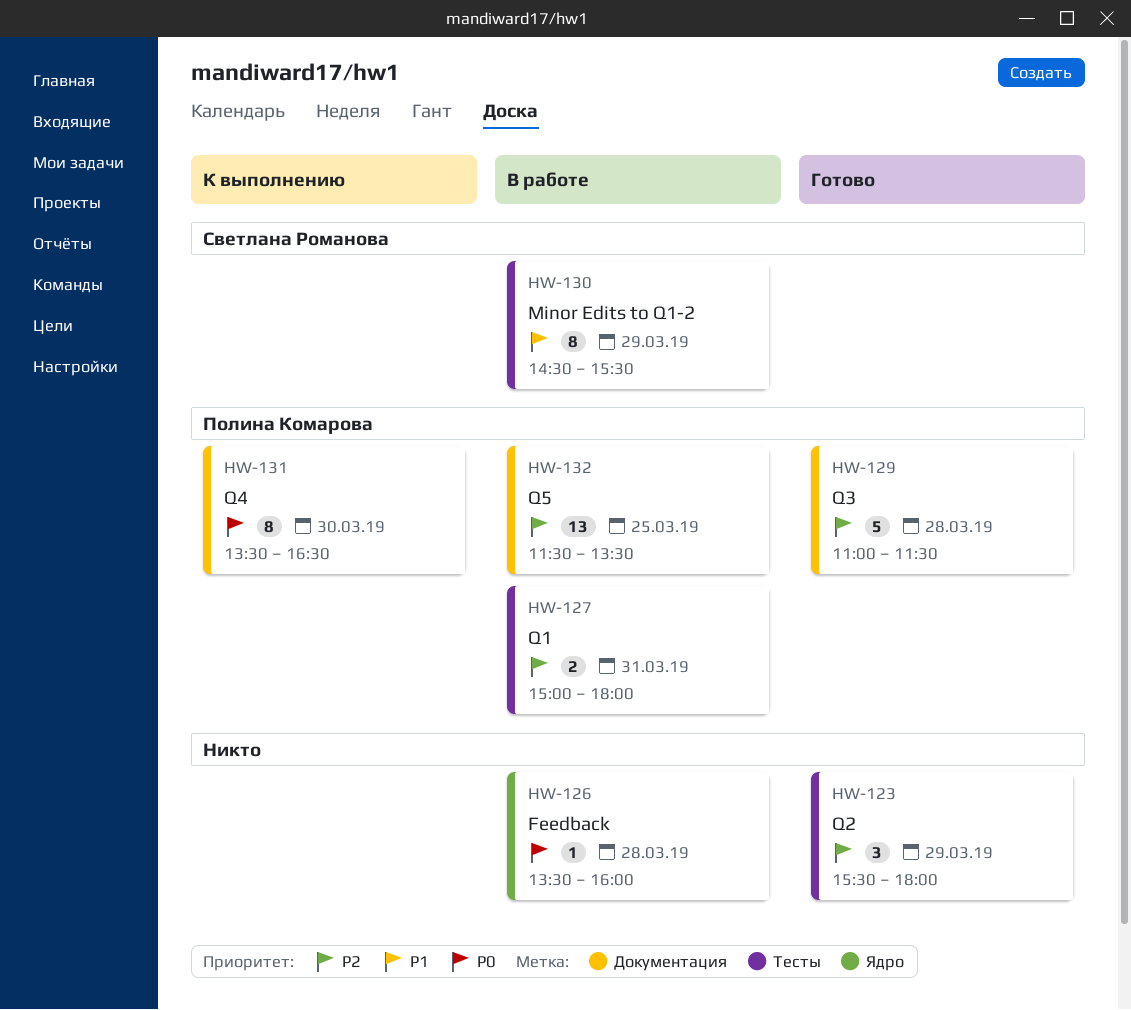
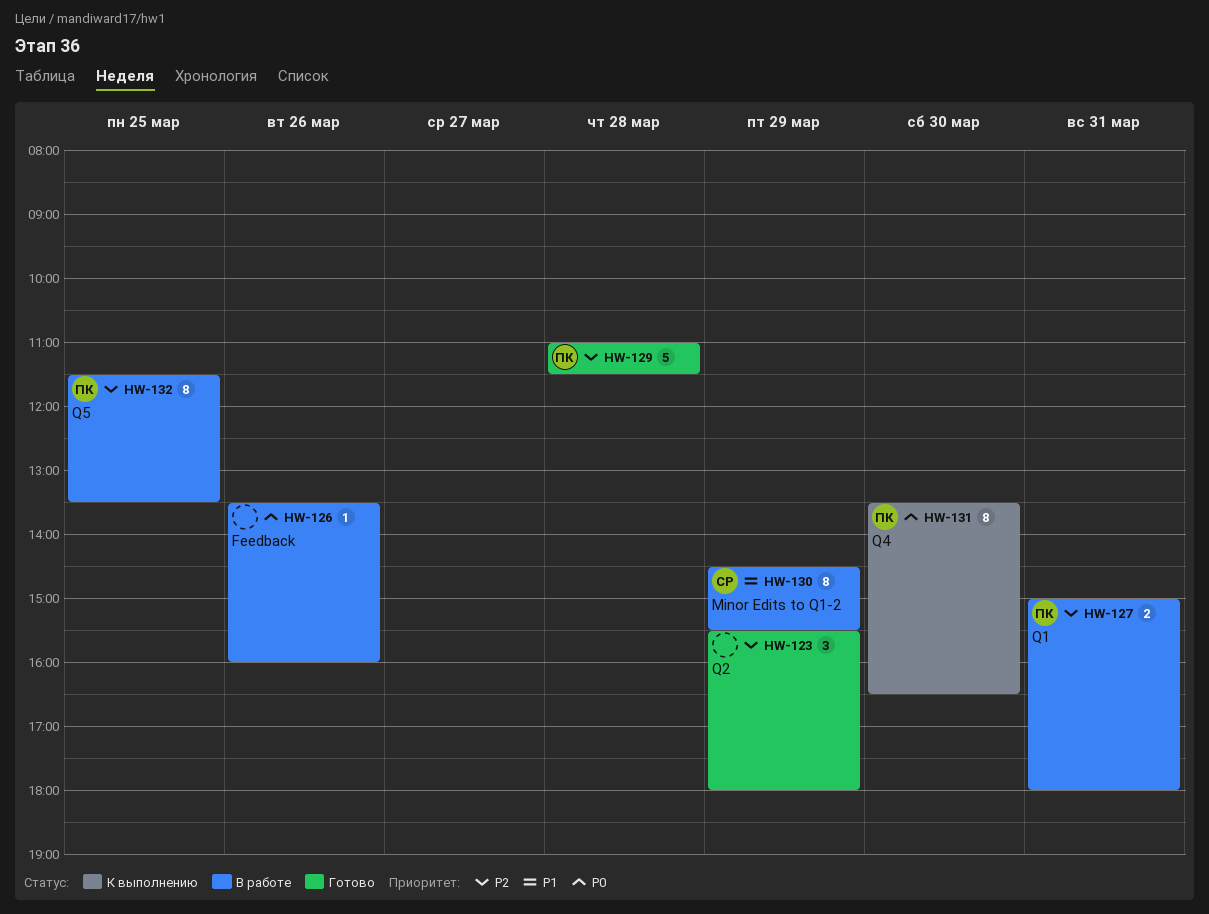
HW-126, day: Mar 28 -> Mar 26
HW-132, estimate: 13 -> 8

